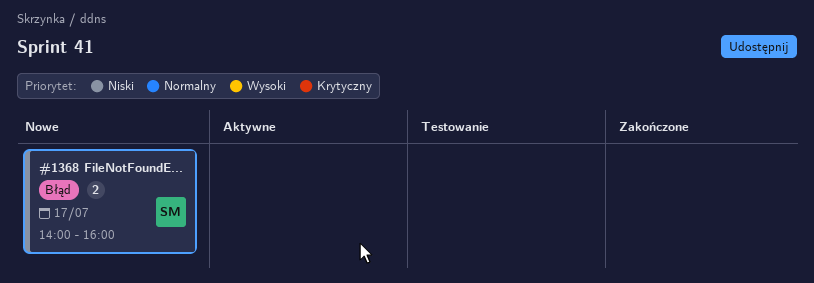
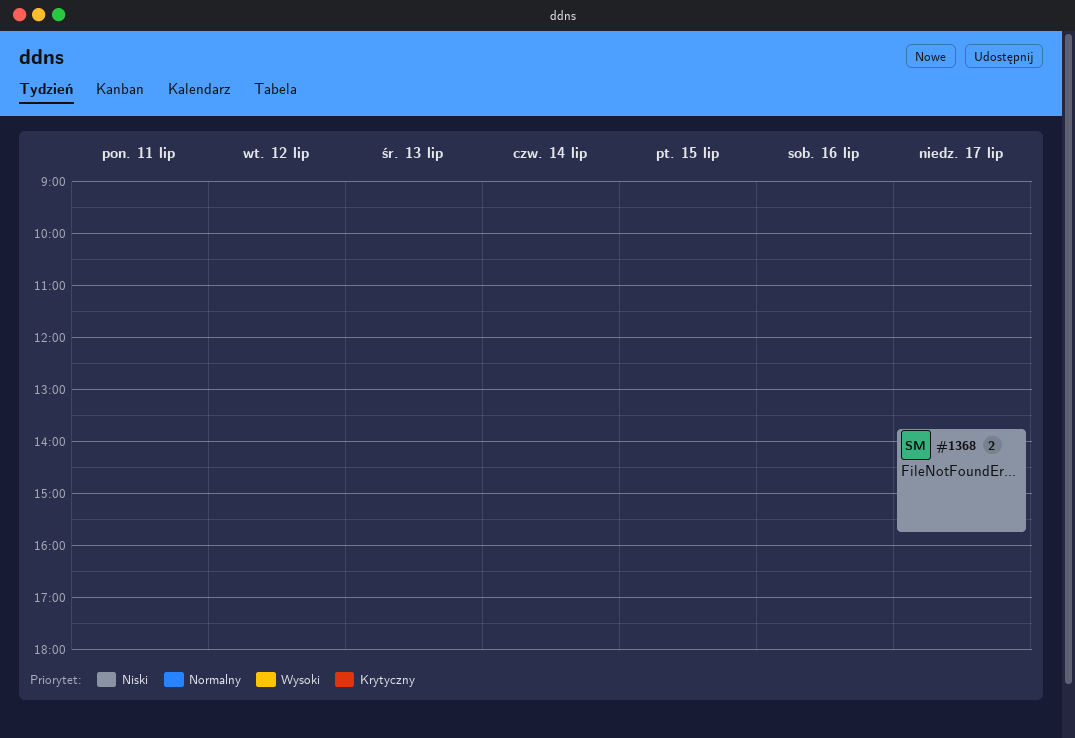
#1368, begins: 14:00 -> 13:45
#1368, ends: 16:00 -> 15:45

